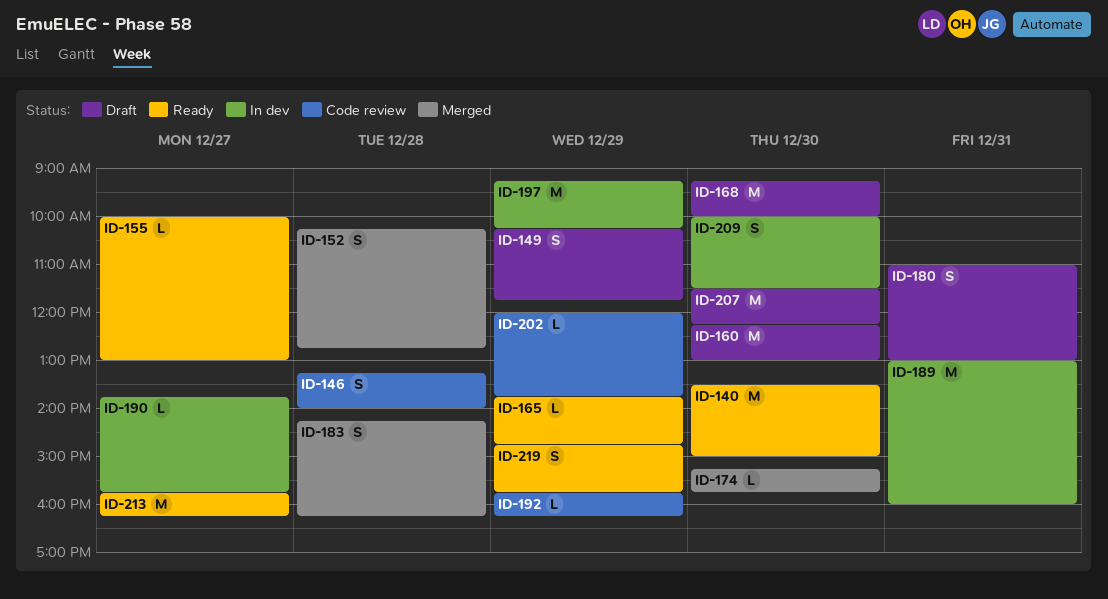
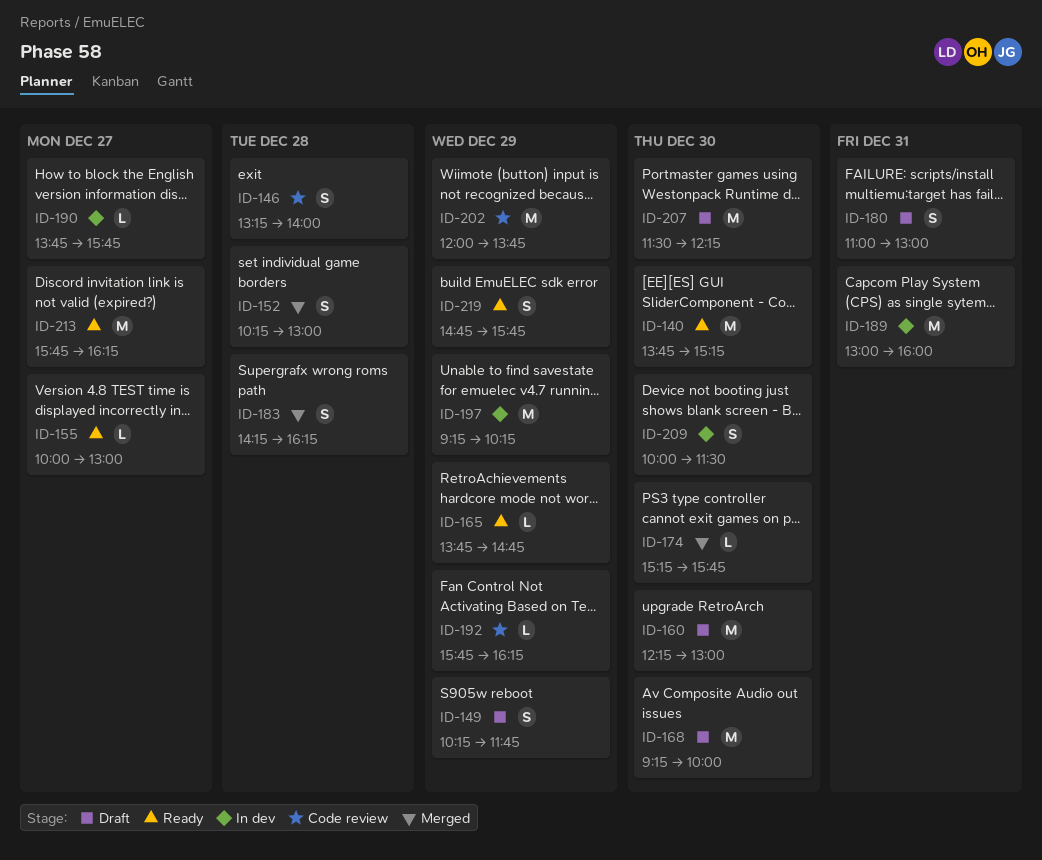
ID-140, begins: 13:30 -> 13:45
ID-140, ends: 15:00 -> 15:15
ID-152, ends: 12:45 -> 13:00
ID-202, estimate: L -> M

